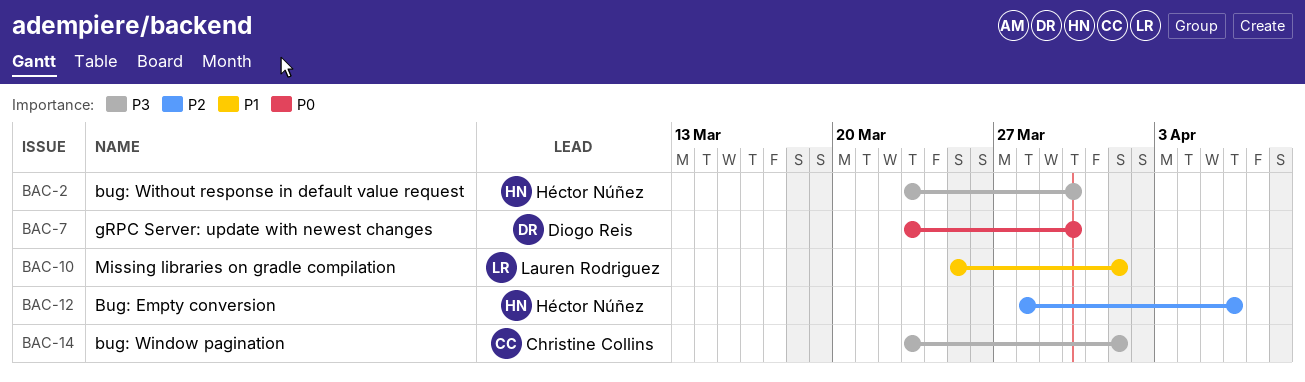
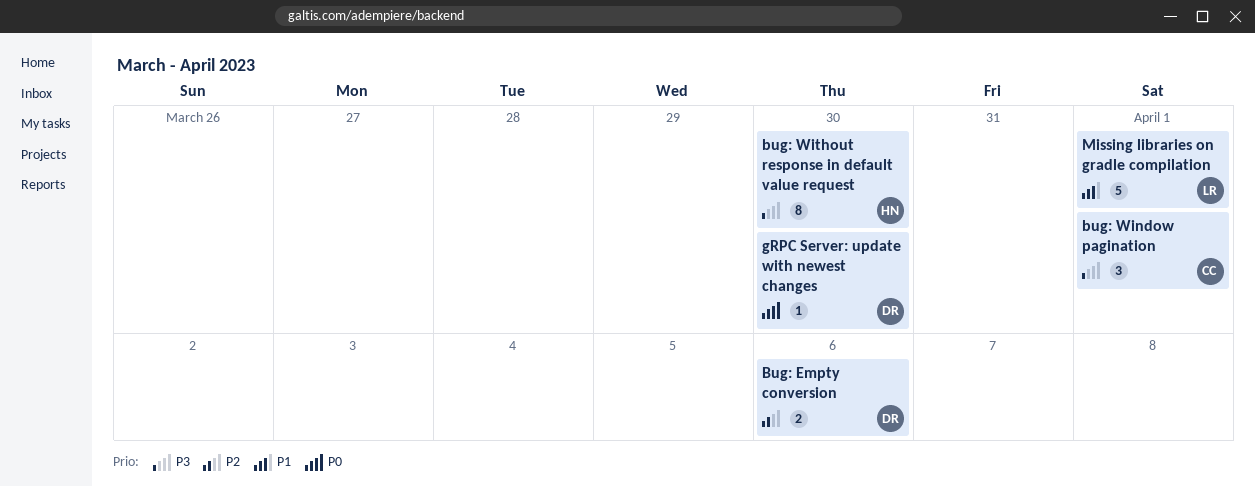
Bug: Empty conversion, owner: Héctor Núñez -> Diogo Reis

